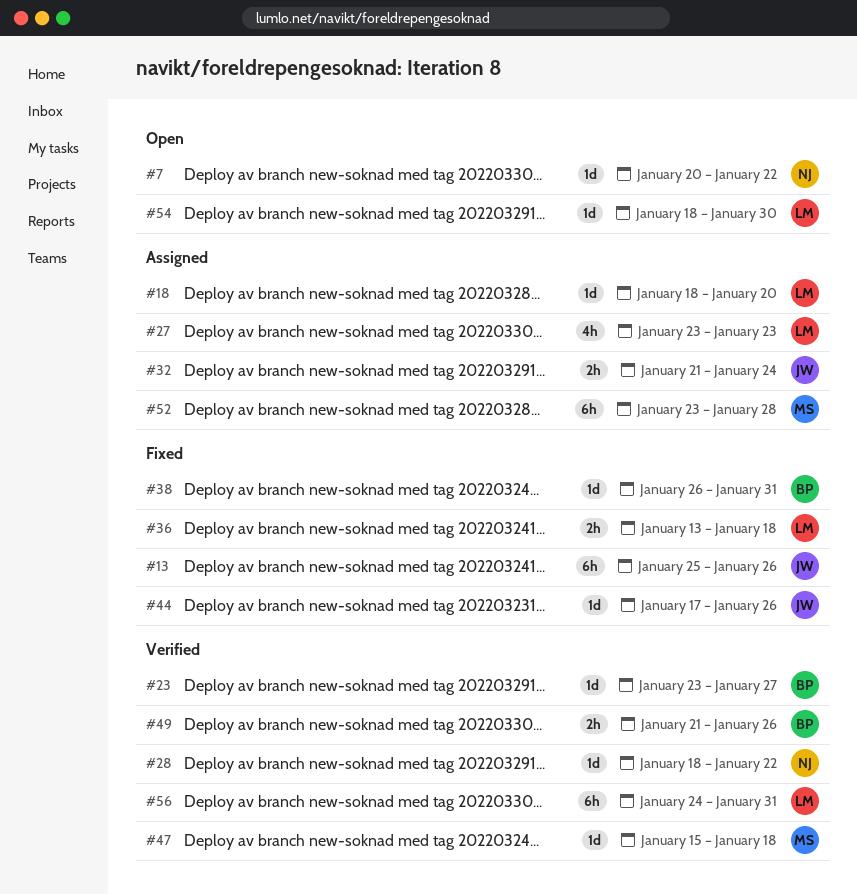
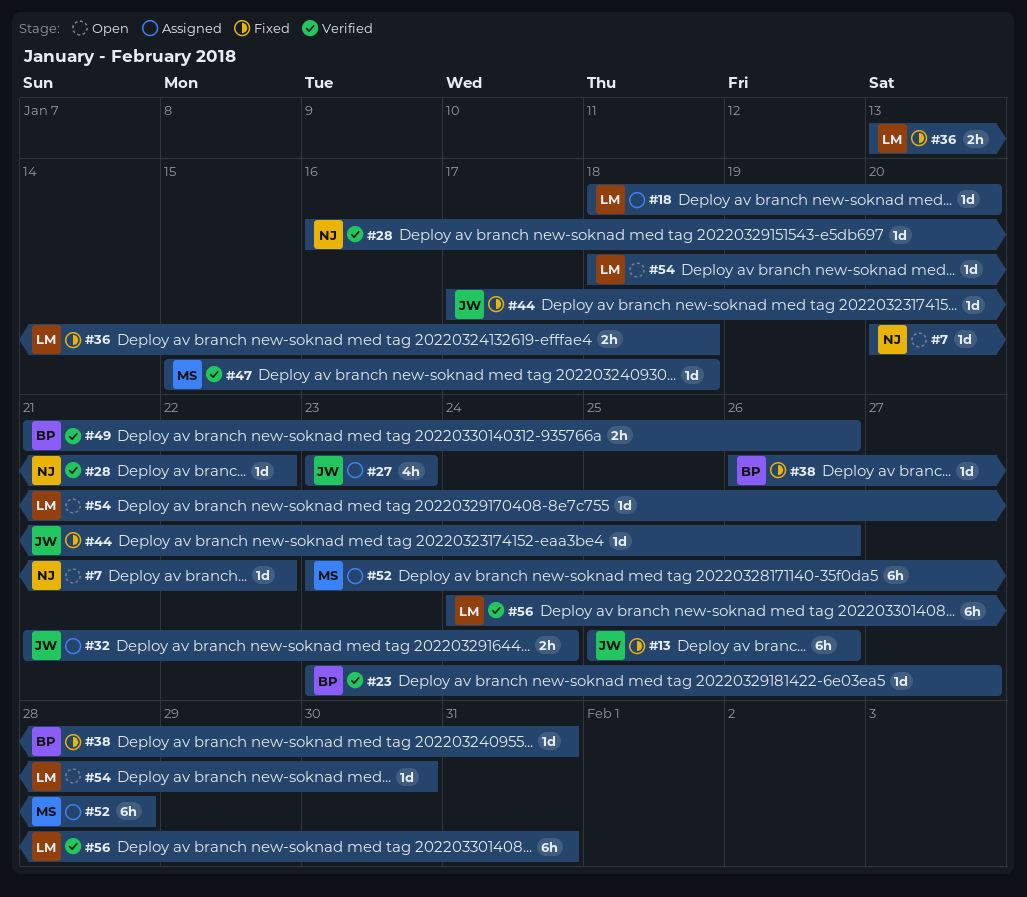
#27, owner: LM -> JW
#28, start: Jan 18 -> Jan 16

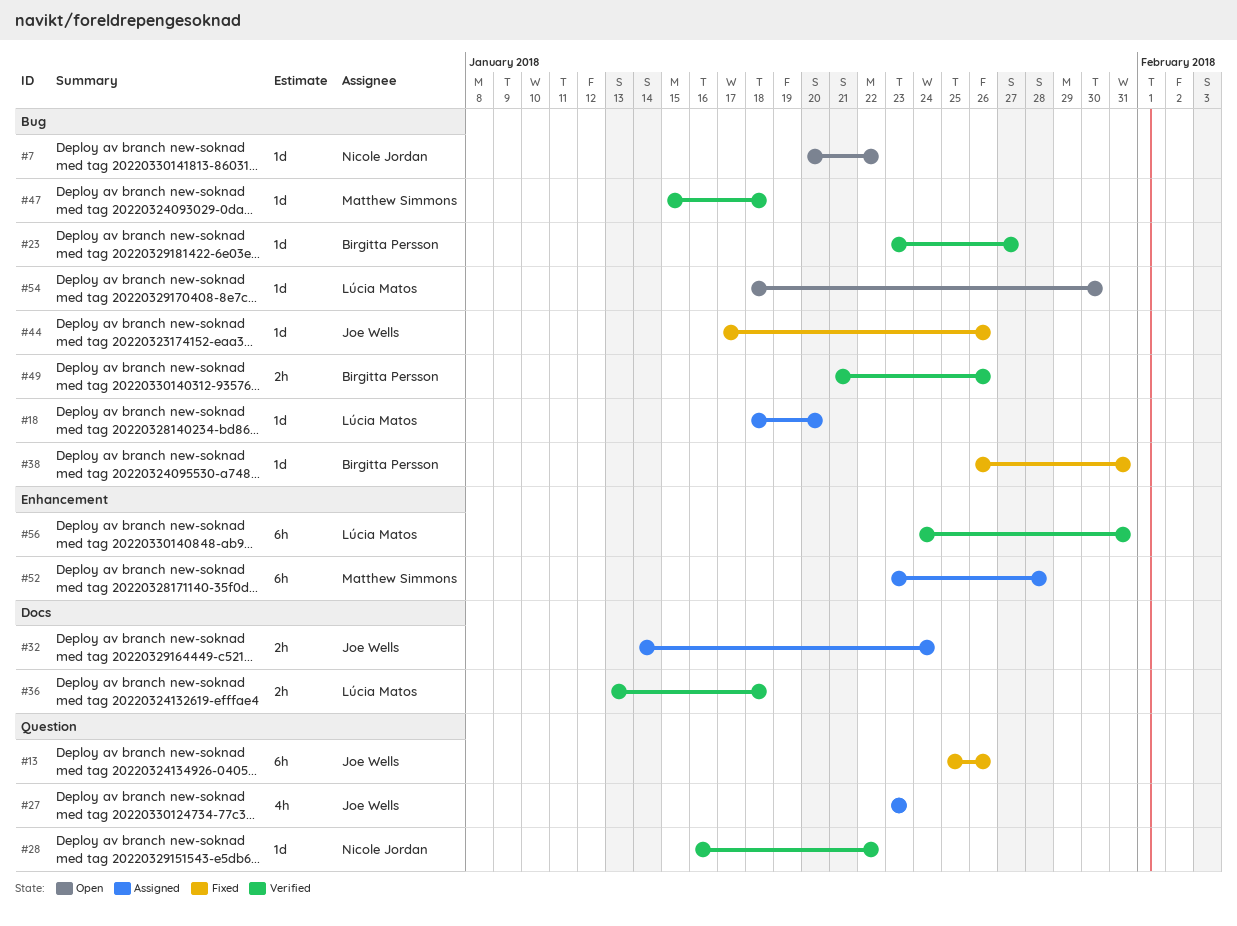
#32, start: Jan 21 -> Jan 14
#36, status: Fixed -> Verified

